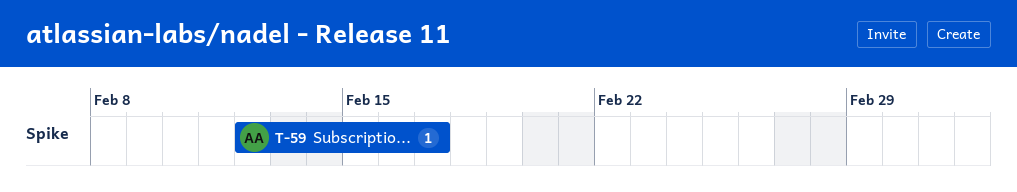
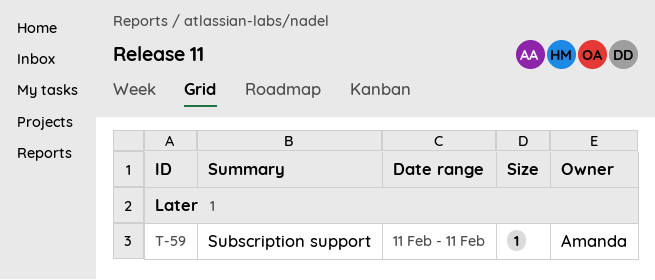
T-59, start: Feb 12 -> Feb 11
T-59, due: Feb 17 -> Feb 11

